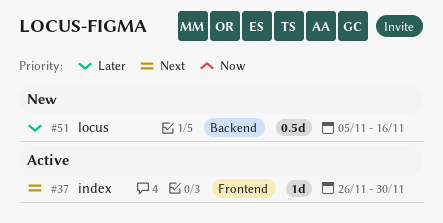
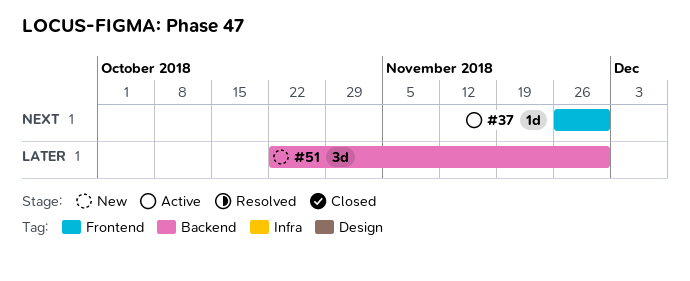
#51, estimate: 0.5d -> 3d
#51, start: Nov 5 -> Oct 22
#51, due: Nov 16 -> Nov 30

